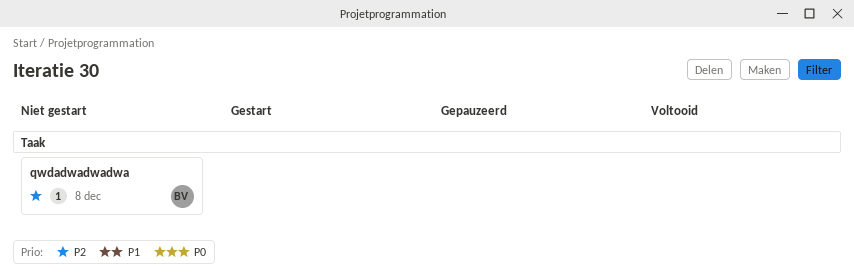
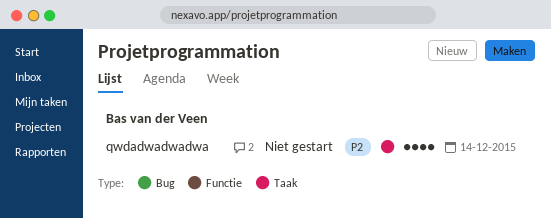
qwdadwadwadwa, estimate: 1 -> 4
qwdadwadwadwa, due: Dec 8 -> Dec 14

